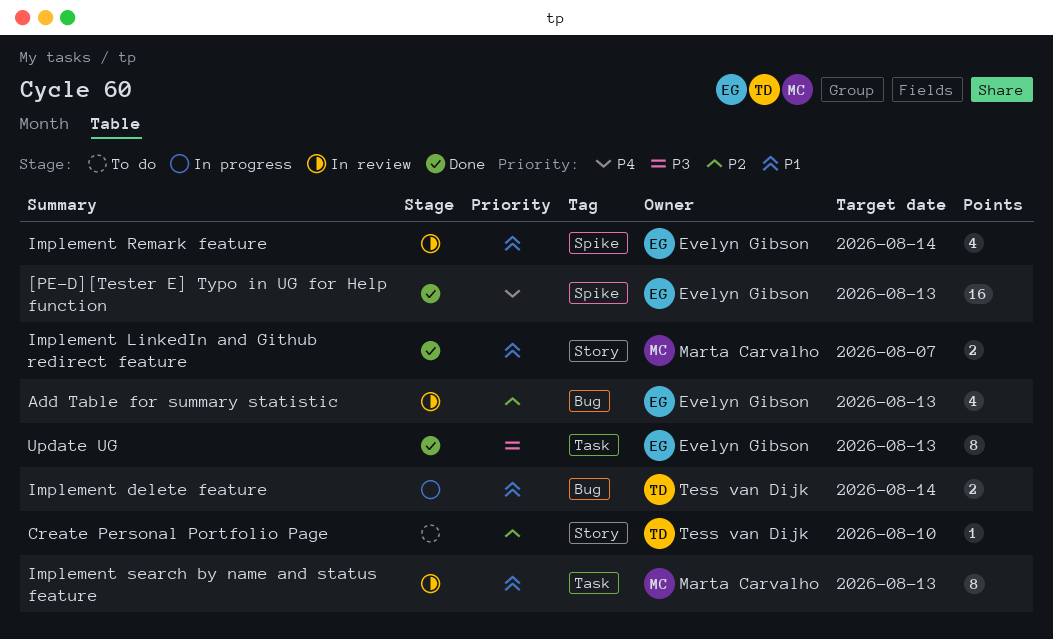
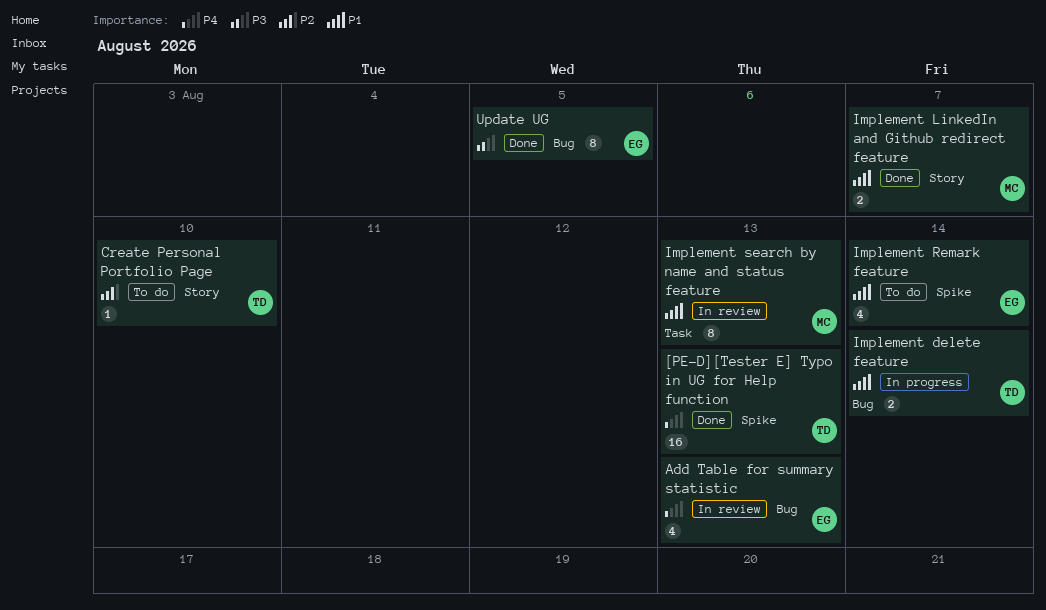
[PE-D][Tester E] Typo in UG for Help function, owner: Evelyn Gibson -> Tess van Dijk
Add Table for summary statistic, priority: P2 -> P4
Implement Remark feature, status: In review -> To do
Update UG, label: Task -> Bug
Update UG, due: Aug 13 -> Aug 5

